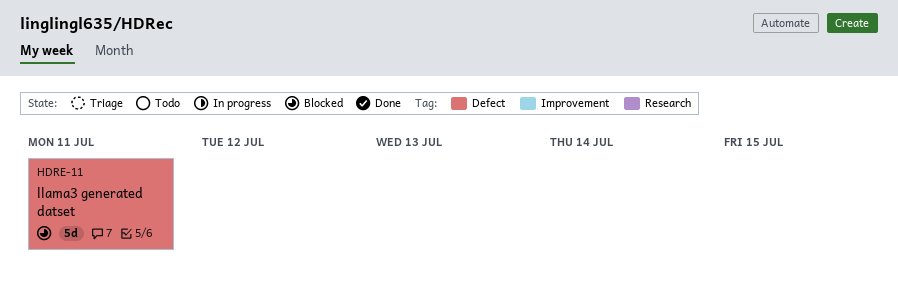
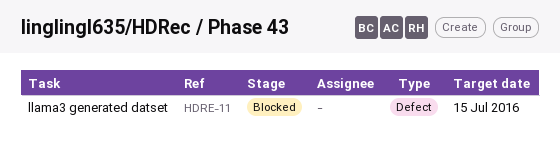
HDRE-11, due: Jul 11 -> Jul 15

